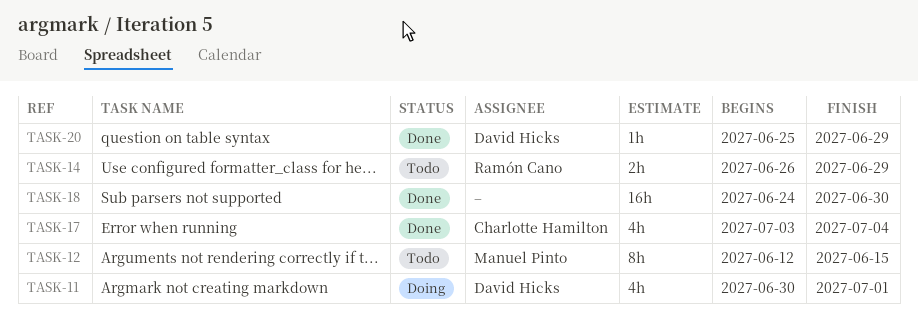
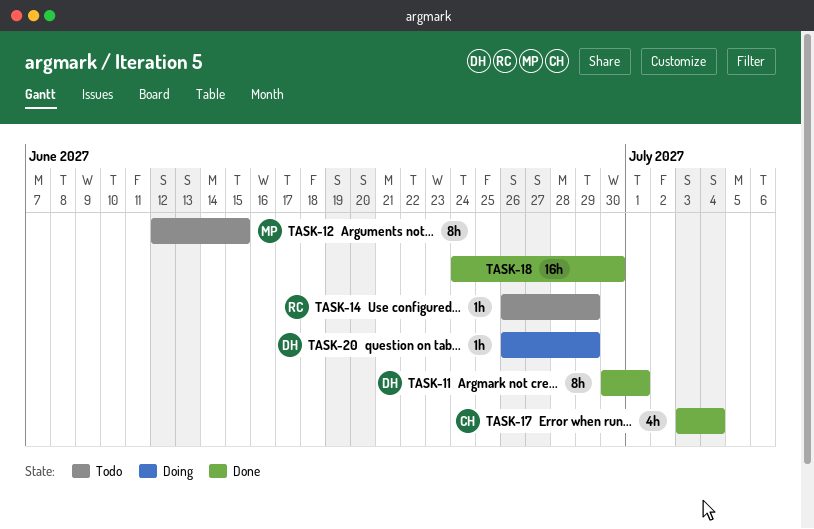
TASK-11, status: Doing -> Done
TASK-11, estimate: 4h -> 8h
TASK-14, estimate: 2h -> 1h
TASK-20, status: Done -> Doing
TASK-20, start: Jun 25 -> Jun 26

